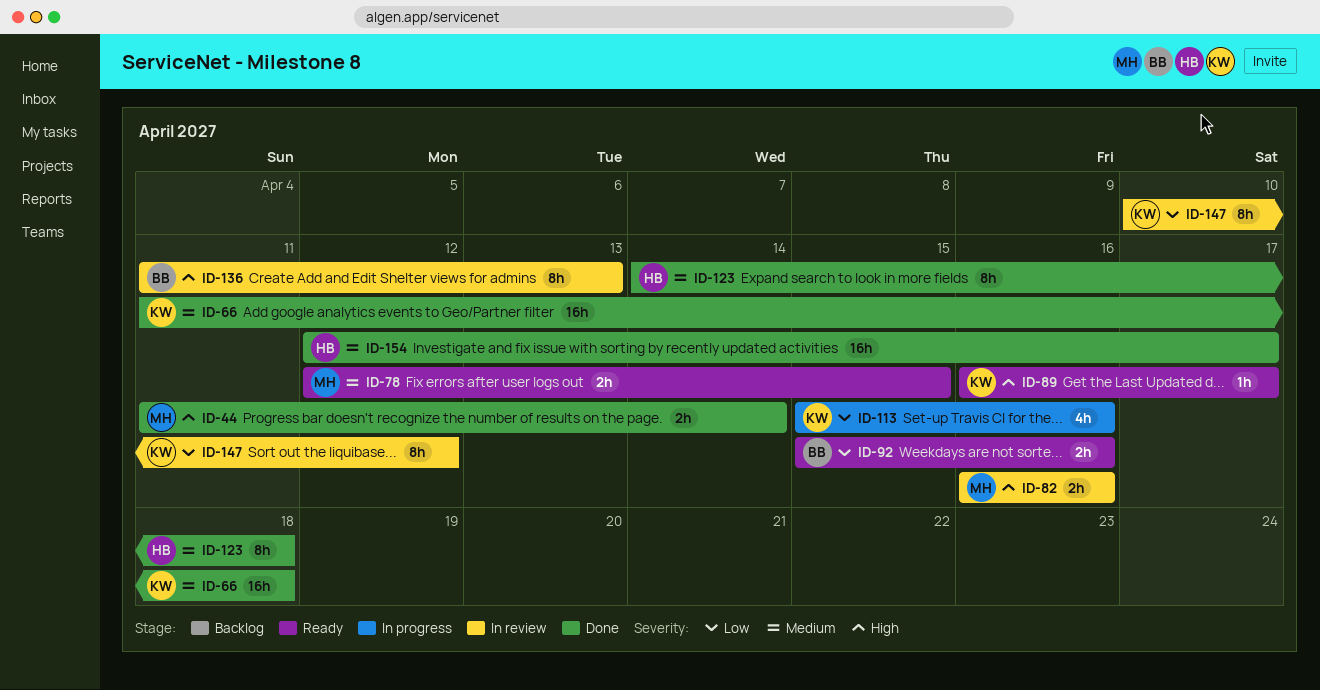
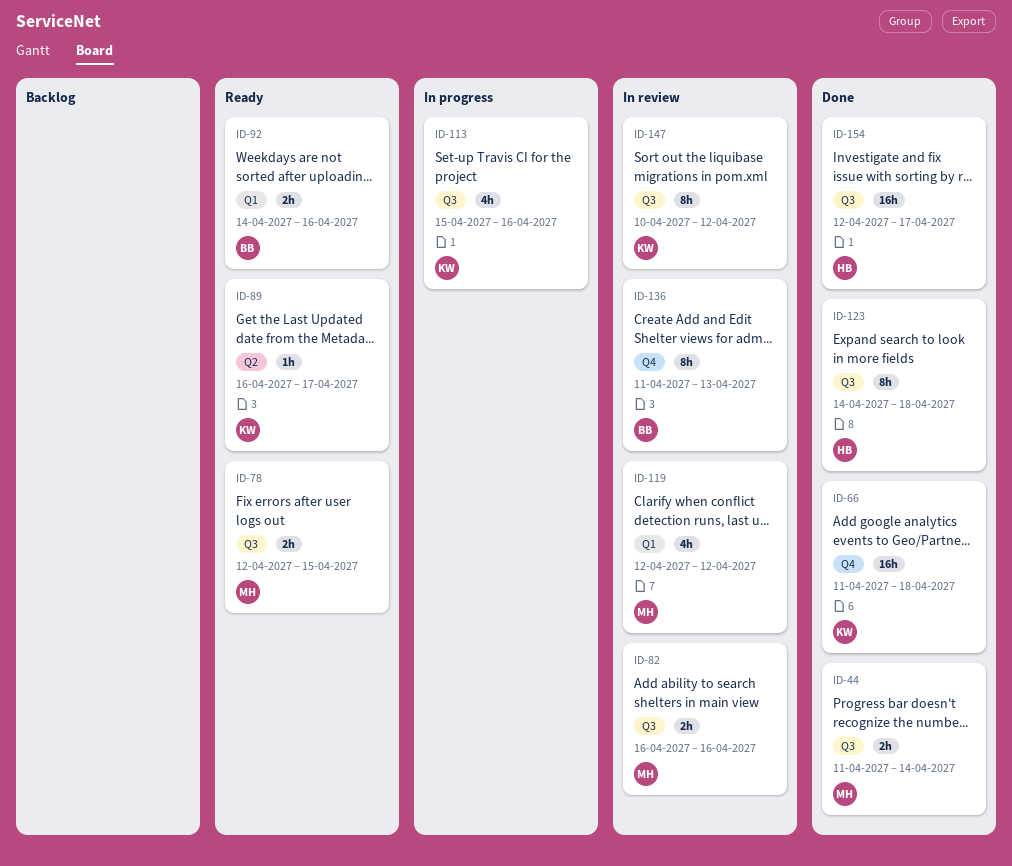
ID-92, start: Apr 15 -> Apr 14
ID-119: none -> present

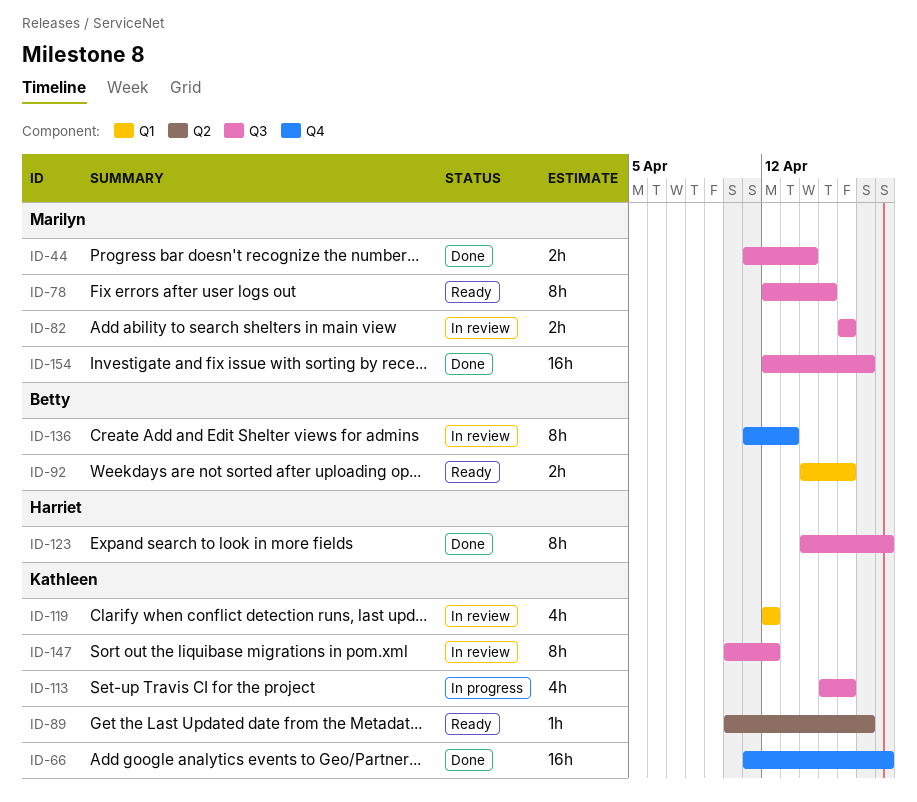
ID-78, estimate: 2h -> 8h
ID-89, start: Apr 16 -> Apr 10
ID-119, owner: Marilyn -> Kathleen
ID-154, owner: Harriet -> Marilyn

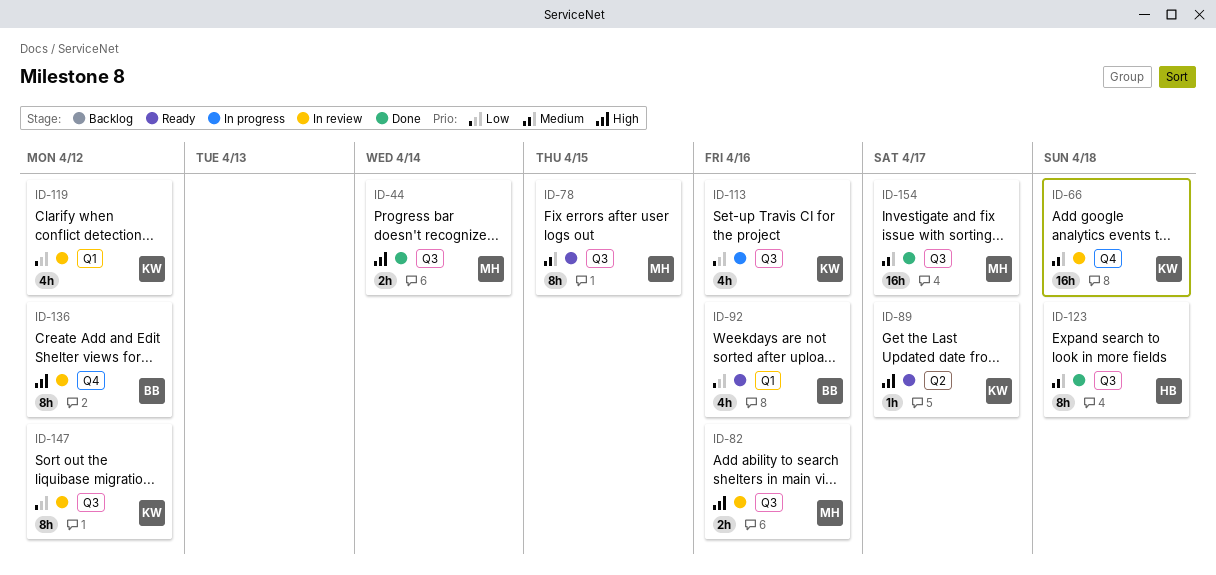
ID-66, status: Done -> In review
ID-92, estimate: 2h -> 4h
ID-136, due: Apr 13 -> Apr 12

